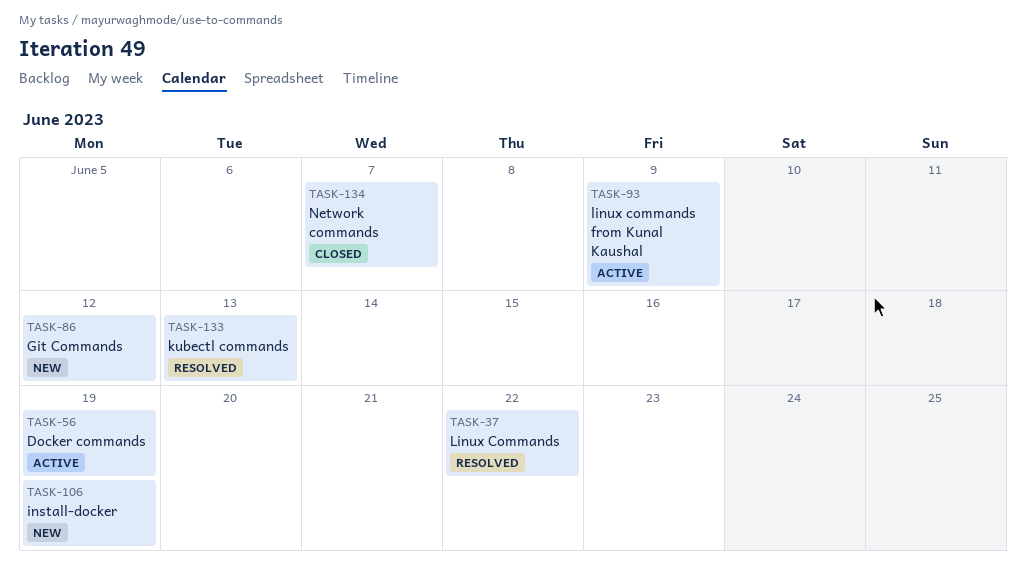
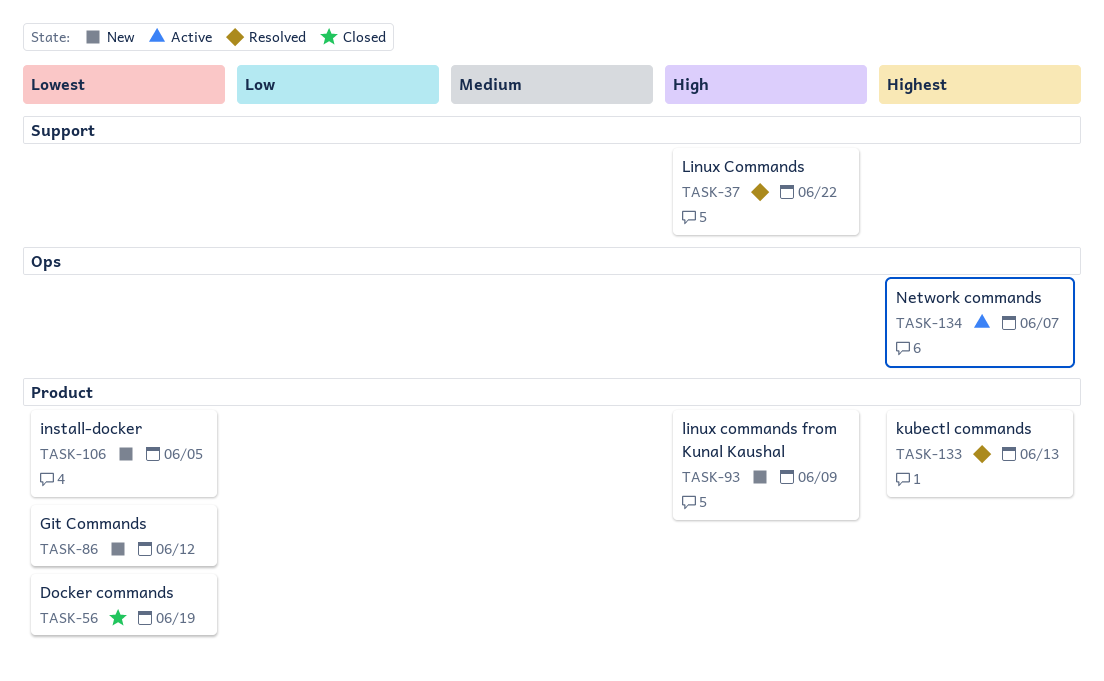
TASK-56, status: Active -> Closed
TASK-93, status: Active -> New
TASK-106, due: Jun 19 -> Jun 5
TASK-134, status: Closed -> Active

